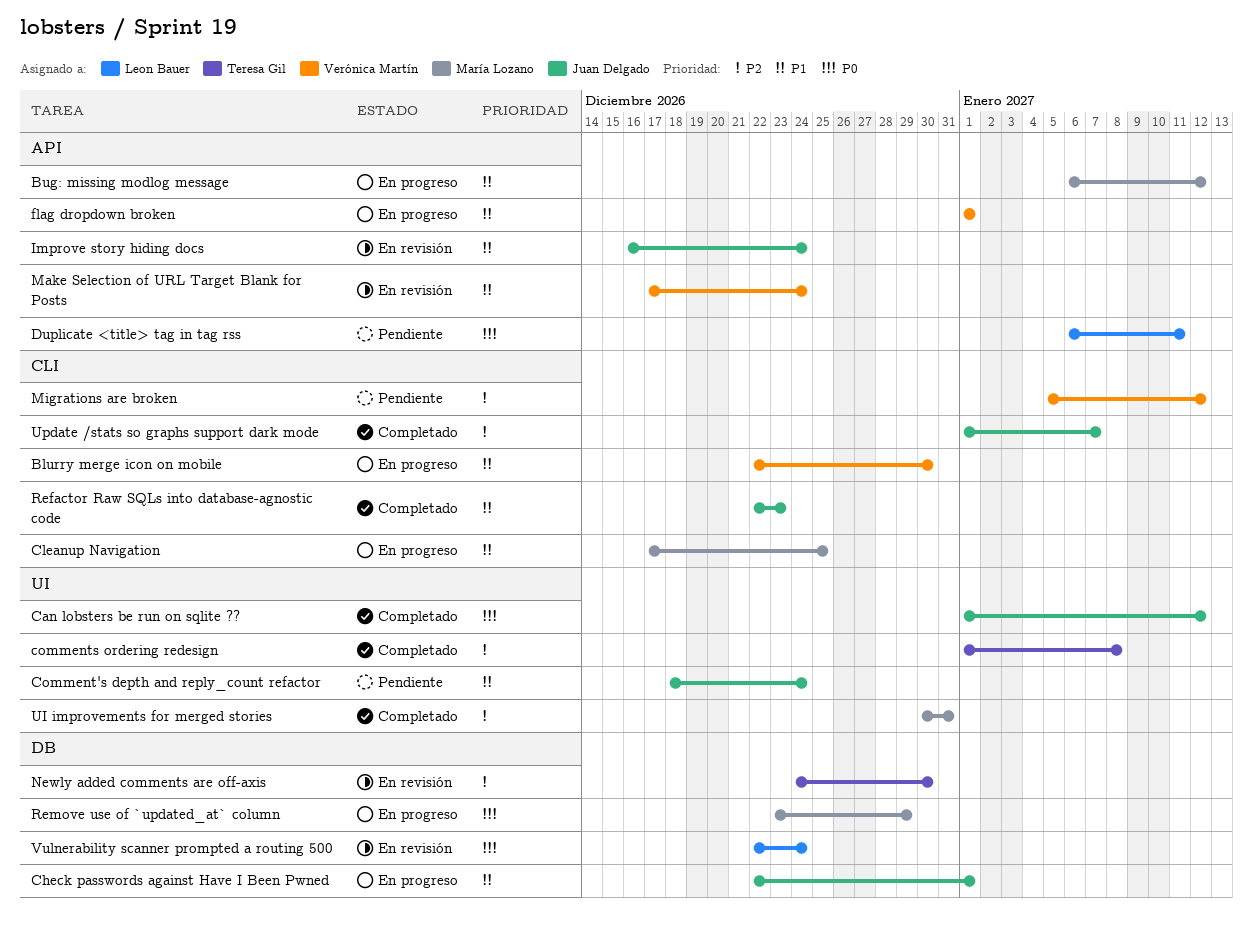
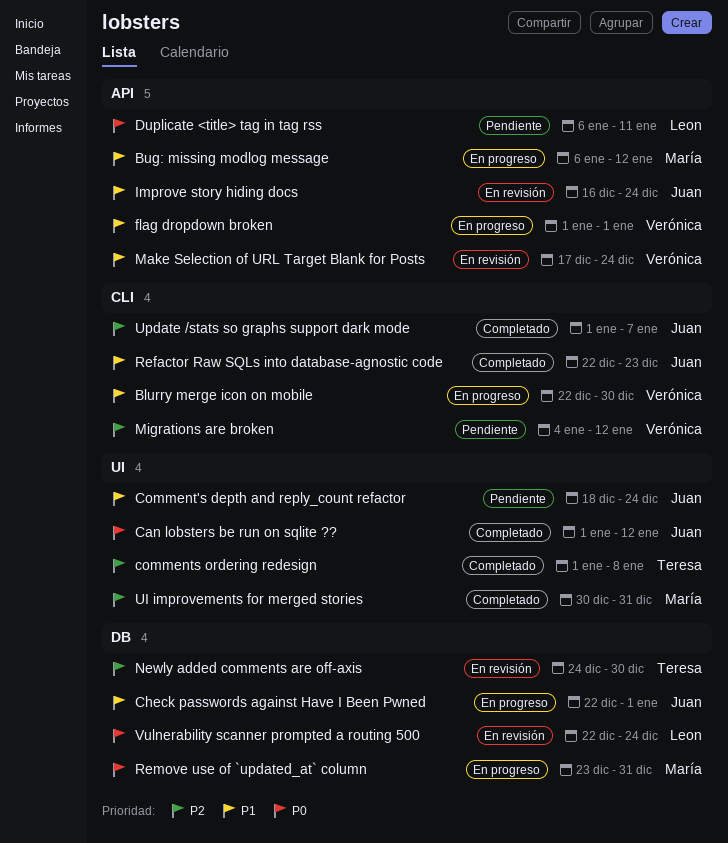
Cleanup Navigation: present -> none
Migrations are broken, start: Jan 5 -> Jan 4
Remove use of `updated_at` column, due: Dec 29 -> Dec 31

